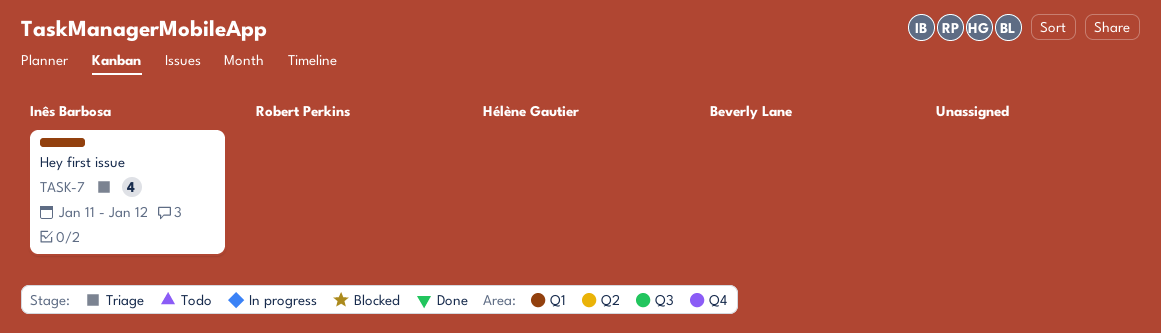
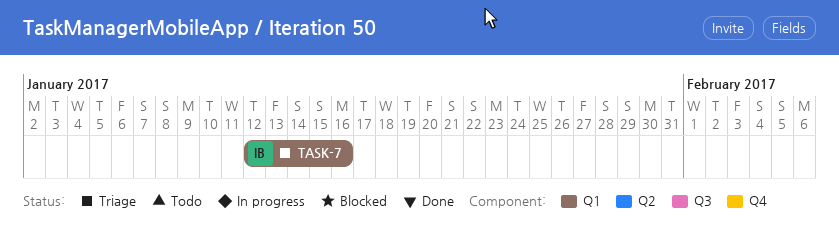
TASK-7, start: Jan 11 -> Jan 12
TASK-7, due: Jan 12 -> Jan 16

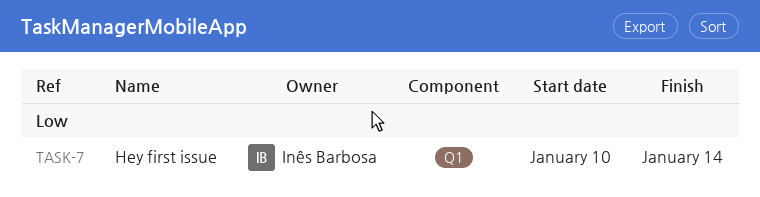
TASK-7, start: Jan 12 -> Jan 10
TASK-7, due: Jan 16 -> Jan 14

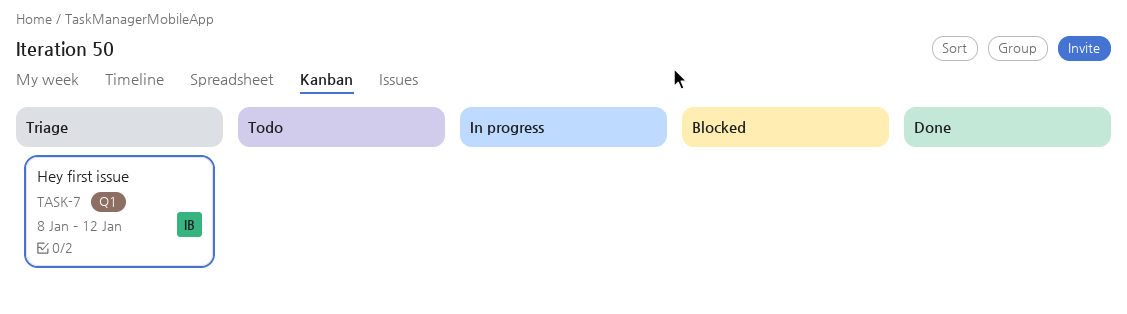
TASK-7, start: Jan 10 -> Jan 8
TASK-7, due: Jan 14 -> Jan 12

